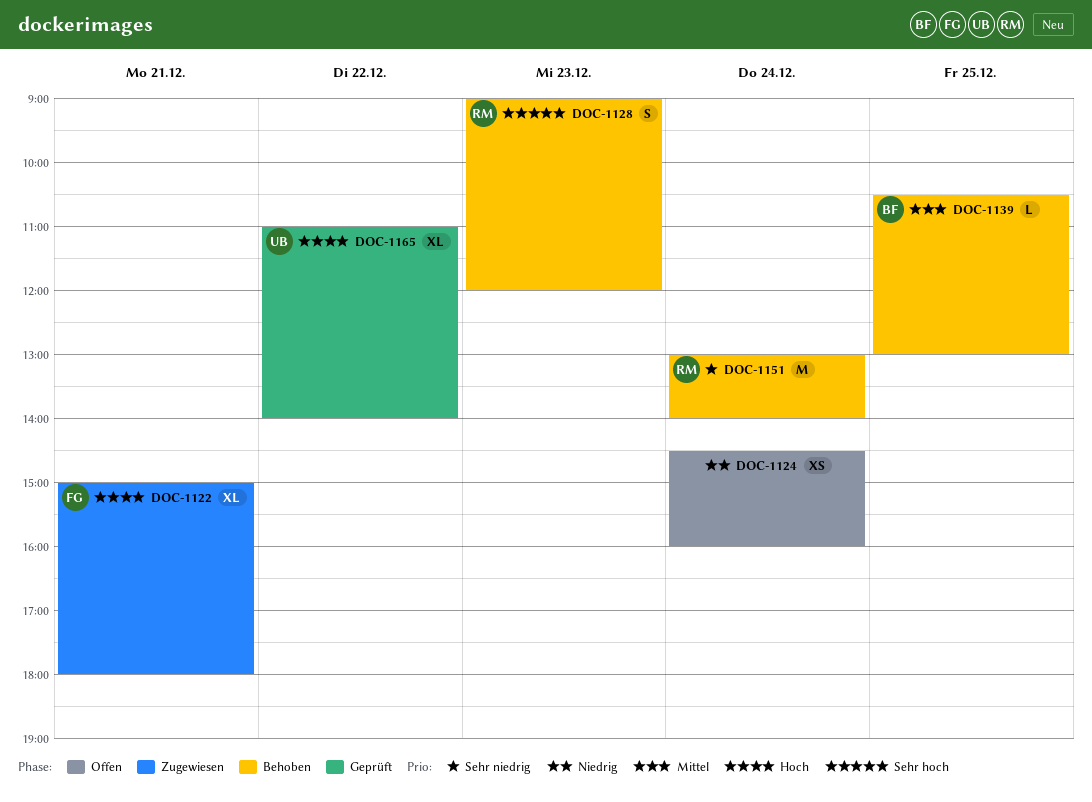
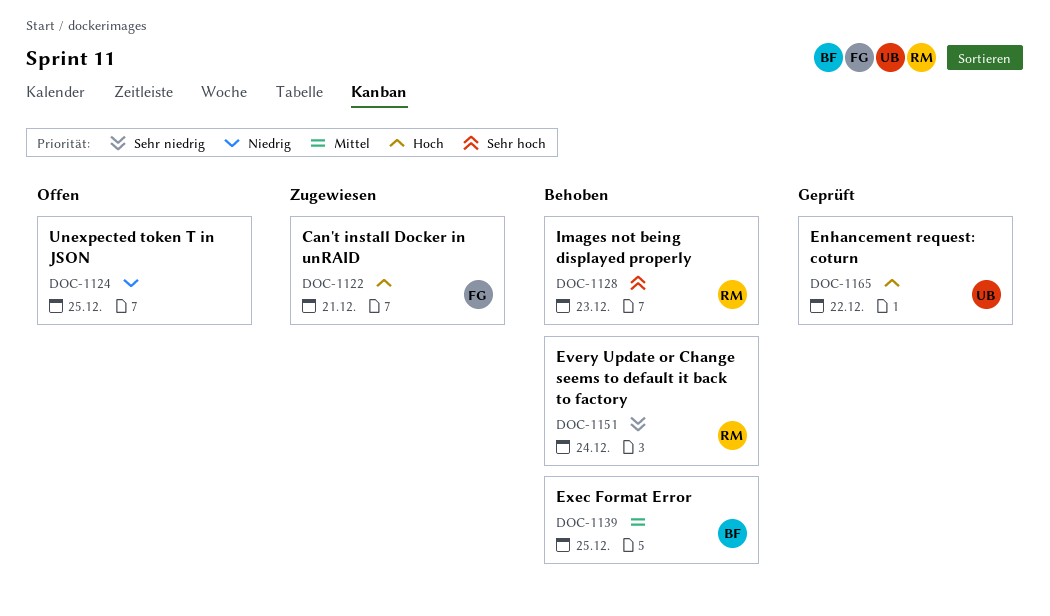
DOC-1124, day: Dec 24 -> Dec 25

